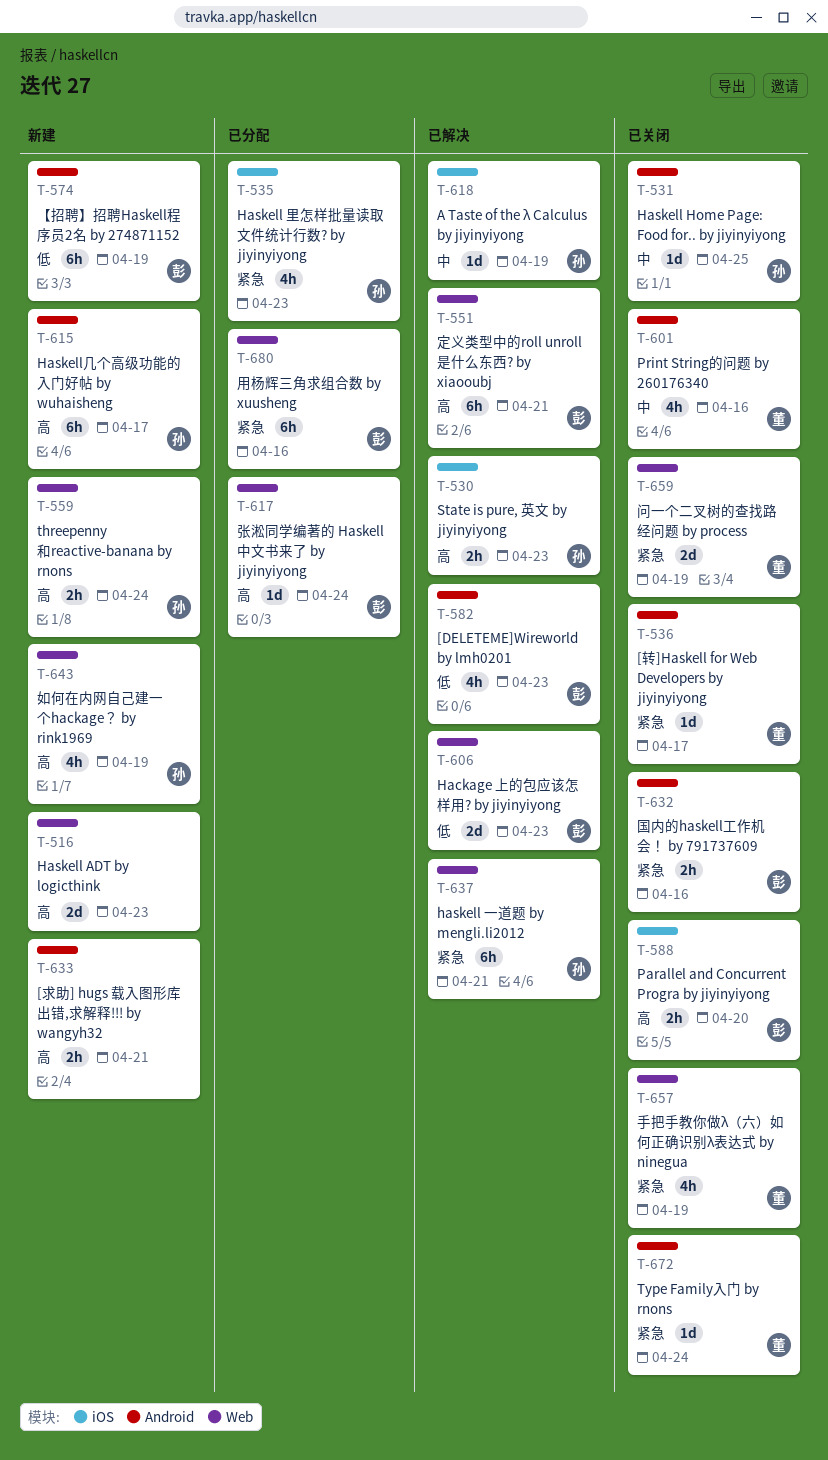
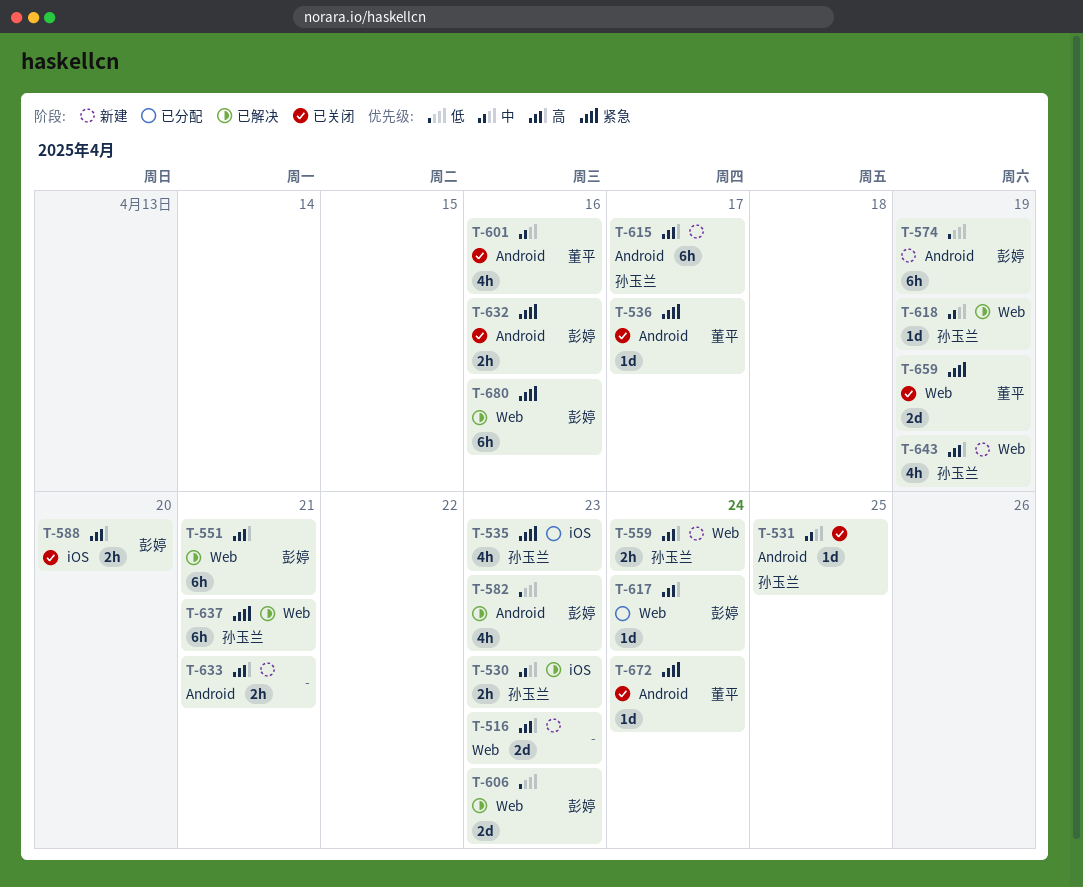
T-530, priority: 高 -> 中
T-618, label: iOS -> Web
T-657: present -> none
T-680, status: 已分配 -> 已解决

